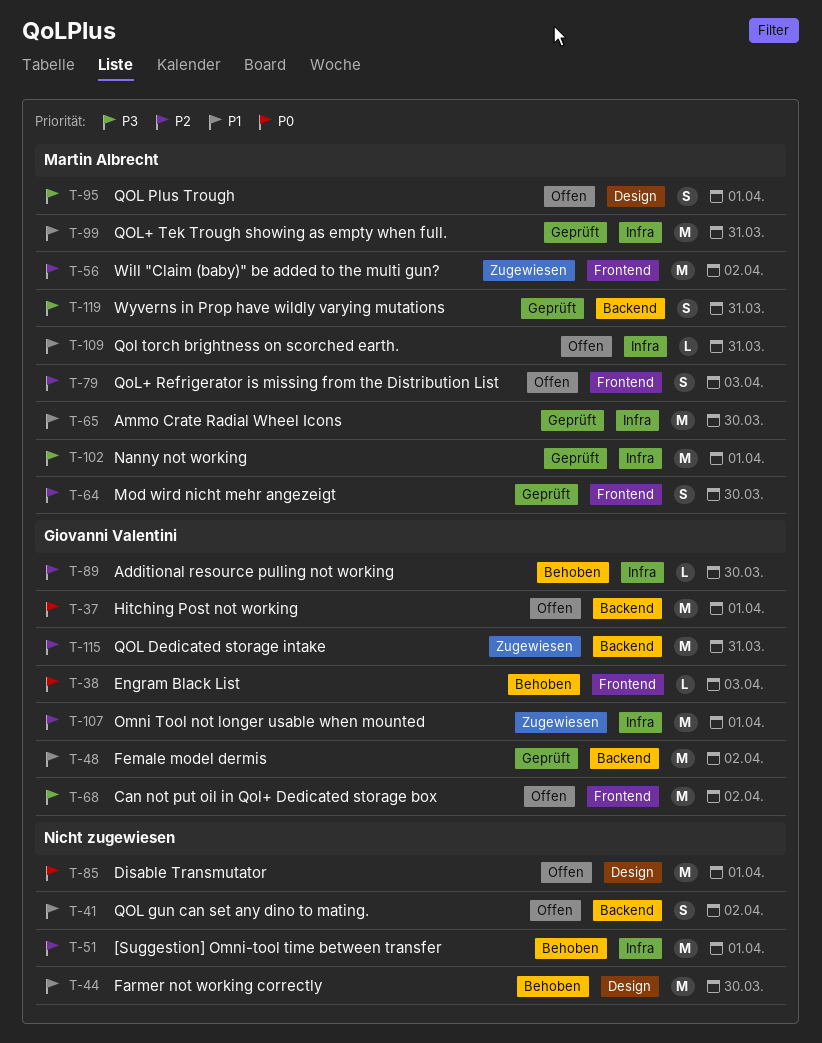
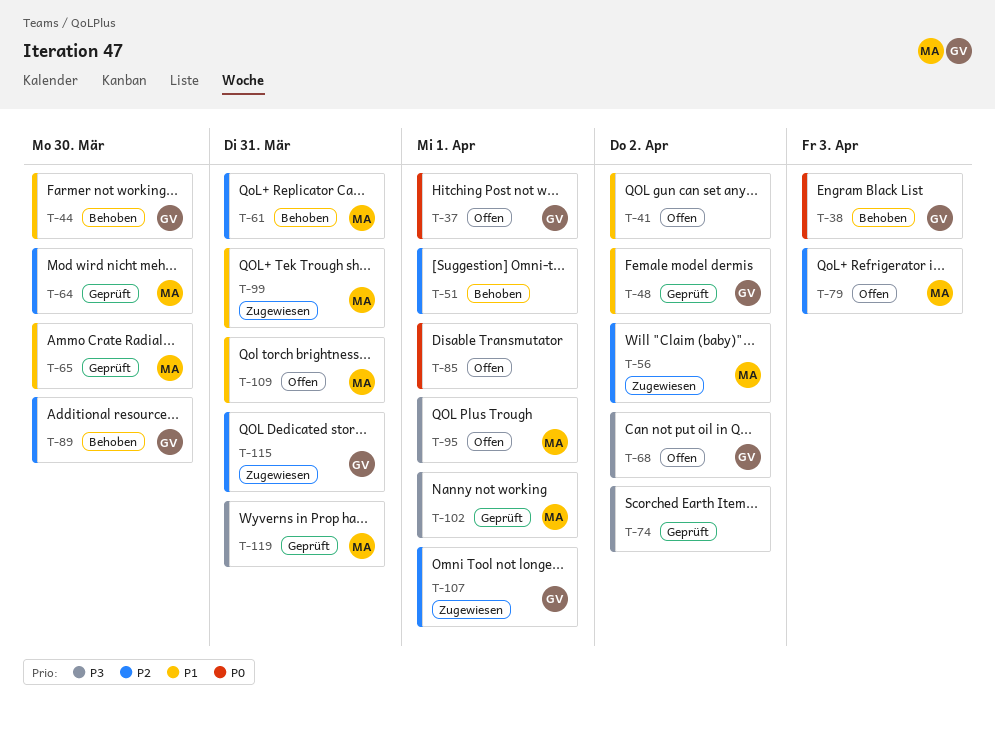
T-44, owner: none -> Giovanni Valentini
T-61: none -> present
T-74: none -> present
T-99, status: Geprüft -> Zugewiesen

